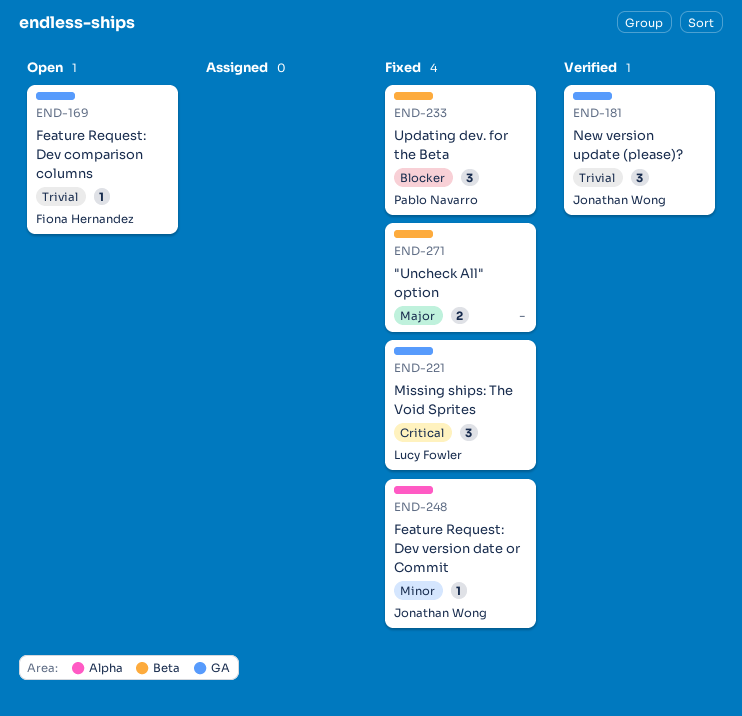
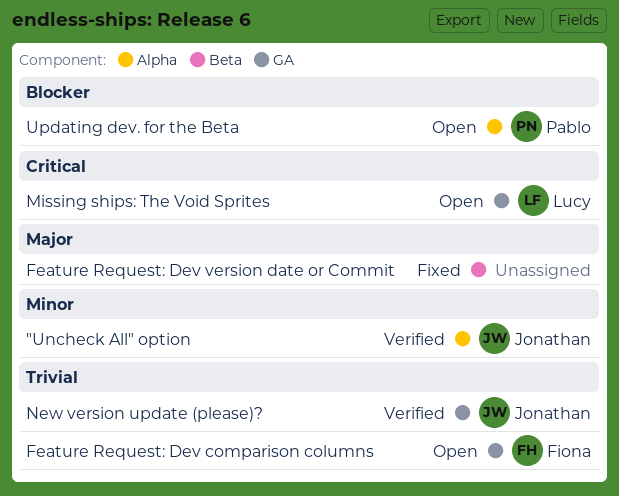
"Uncheck All" option, status: Fixed -> Verified
"Uncheck All" option, owner: none -> Jonathan Wong
"Uncheck All" option, priority: Major -> Minor
"Uncheck All" option, label: Beta -> Alpha
Feature Request: Dev version date or Commit, owner: Jonathan Wong -> none
Feature Request: Dev version date or Commit, priority: Minor -> Major
Feature Request: Dev version date or Commit, label: Alpha -> Beta
Missing ships: The Void Sprites, status: Fixed -> Open
Updating dev. for the Beta, status: Fixed -> Open
Updating dev. for the Beta, label: Beta -> Alpha

